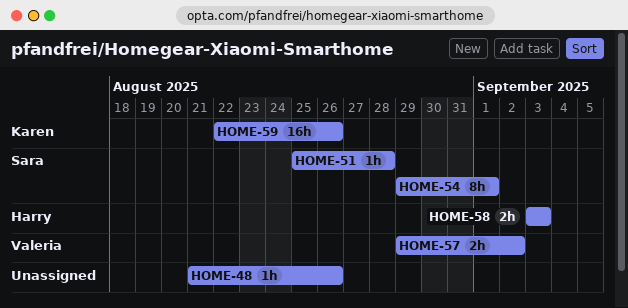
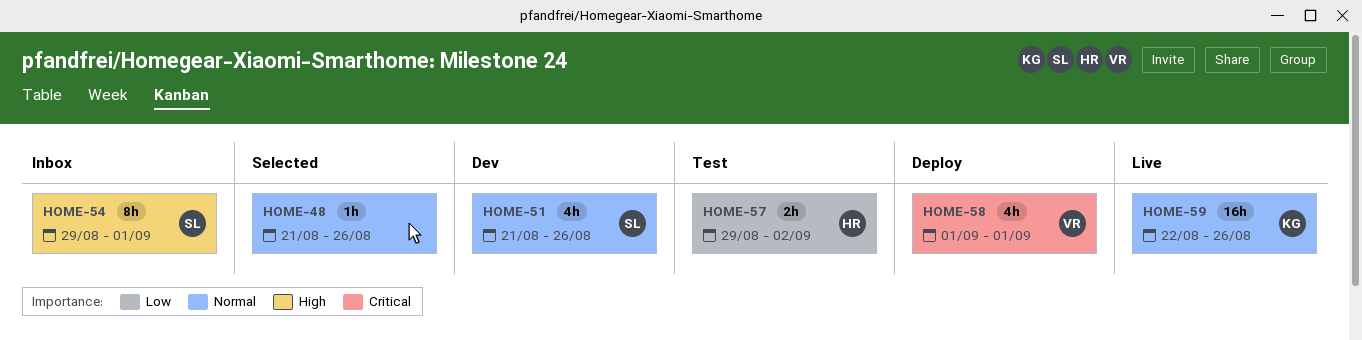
HOME-51, estimate: 1h -> 4h
HOME-51, start: Aug 25 -> Aug 21
HOME-51, due: Aug 28 -> Aug 26
HOME-57, owner: Valeria -> Harry
HOME-58, owner: Harry -> Valeria
HOME-58, estimate: 2h -> 4h
HOME-58, start: Sep 3 -> Sep 1
HOME-58, due: Sep 3 -> Sep 1

